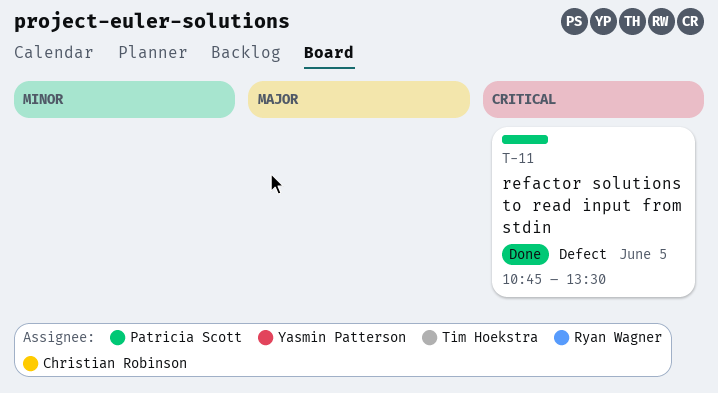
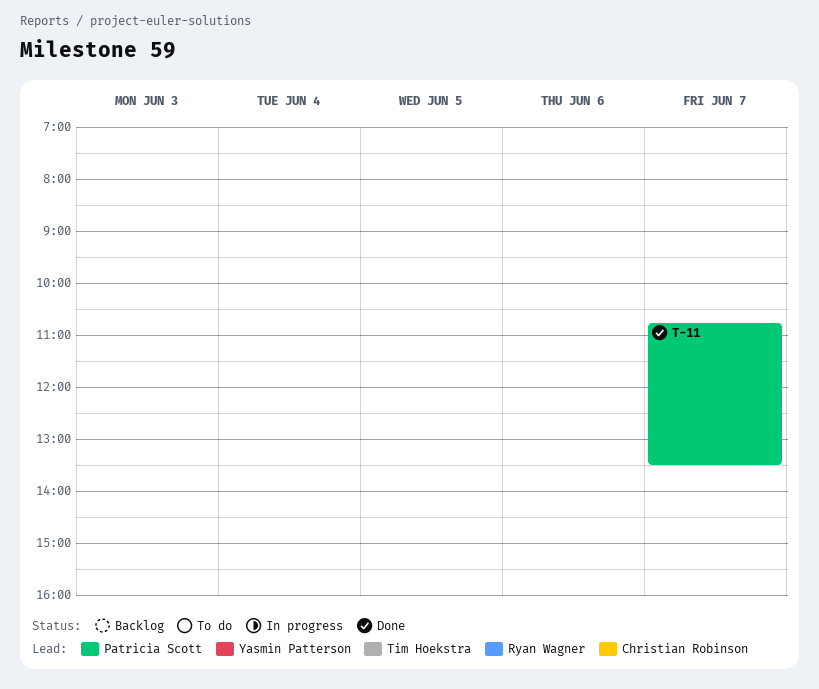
T-11, day: Jun 5 -> Jun 7

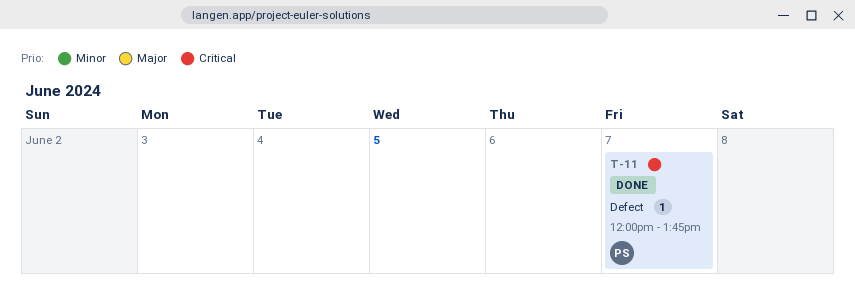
T-11, begins: 10:45 -> 12:00
T-11, ends: 13:30 -> 13:45

